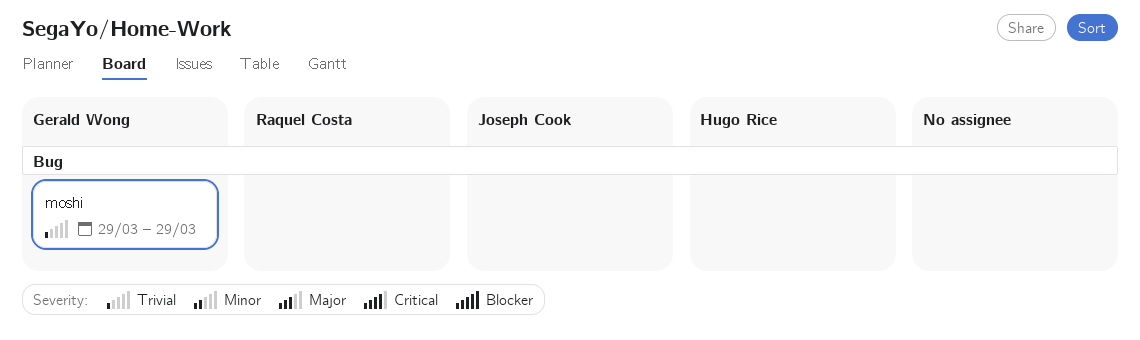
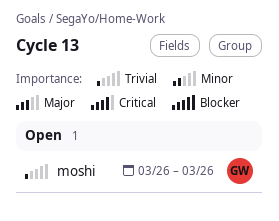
moshi, start: Mar 29 -> Mar 26
moshi, due: Mar 29 -> Mar 26

